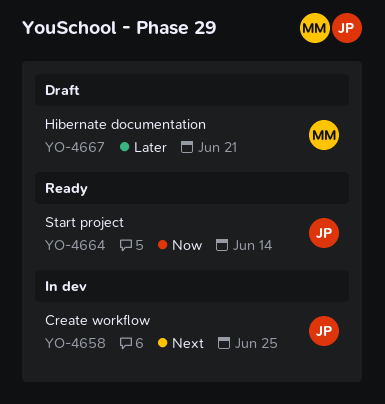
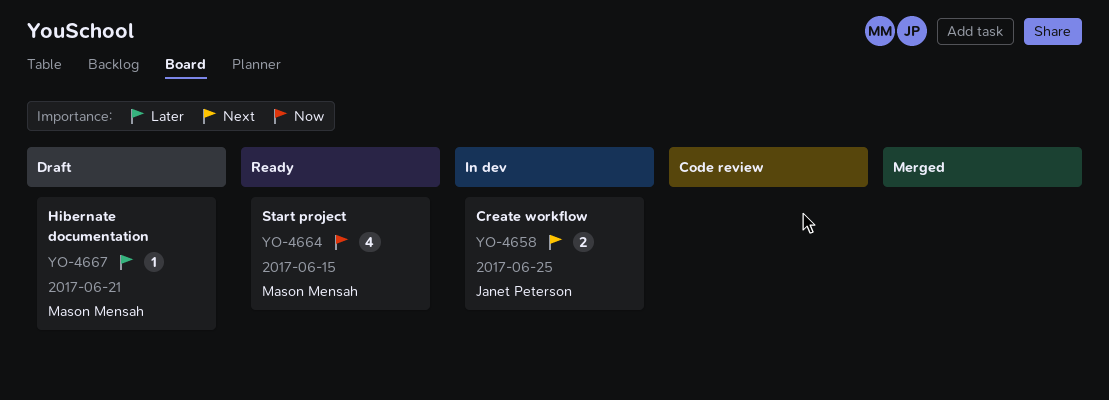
YO-4664, owner: Janet Peterson -> Mason Mensah
YO-4664, due: Jun 14 -> Jun 15

